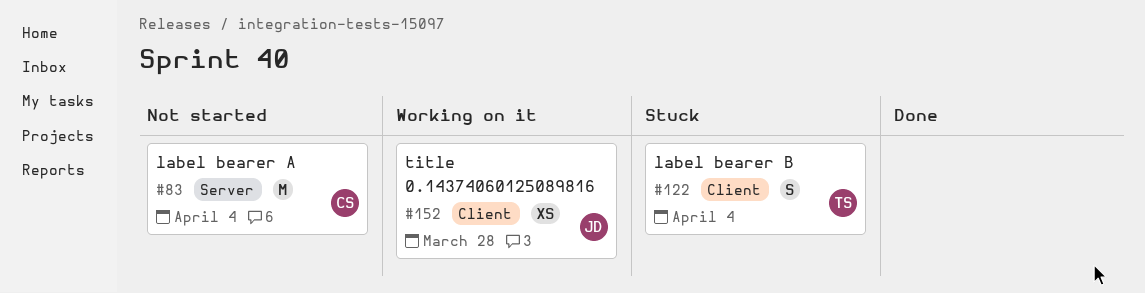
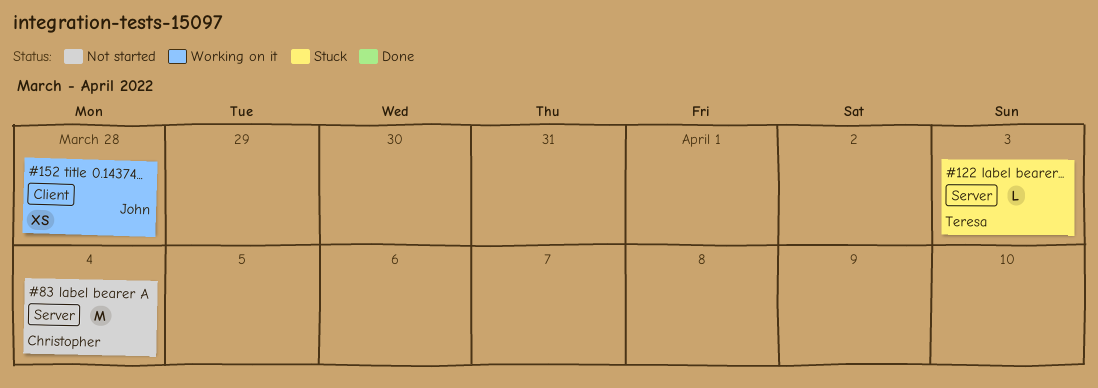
#122, label: Client -> Server
#122, estimate: S -> L
#122, due: Apr 4 -> Apr 3

